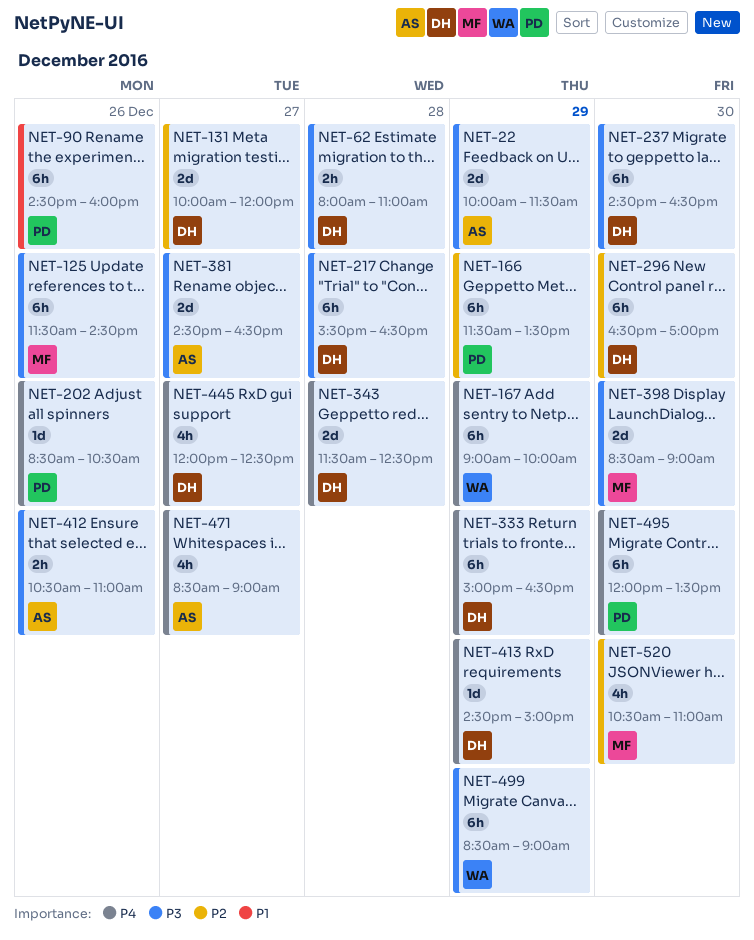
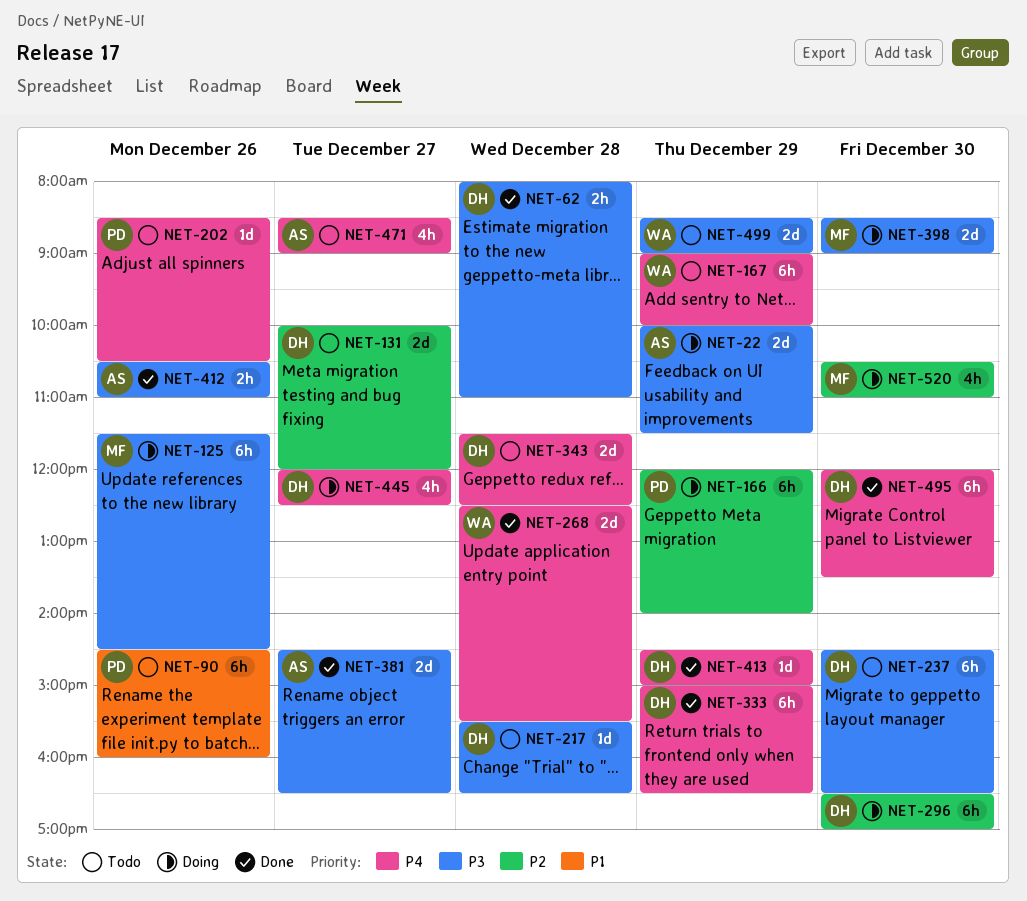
NET-166, begins: 11:30 -> 12:00
NET-166, ends: 13:30 -> 14:00
NET-217, estimate: 6h -> 1d
NET-268: none -> present
NET-495, owner: PD -> DH
NET-499, estimate: 6h -> 2d

